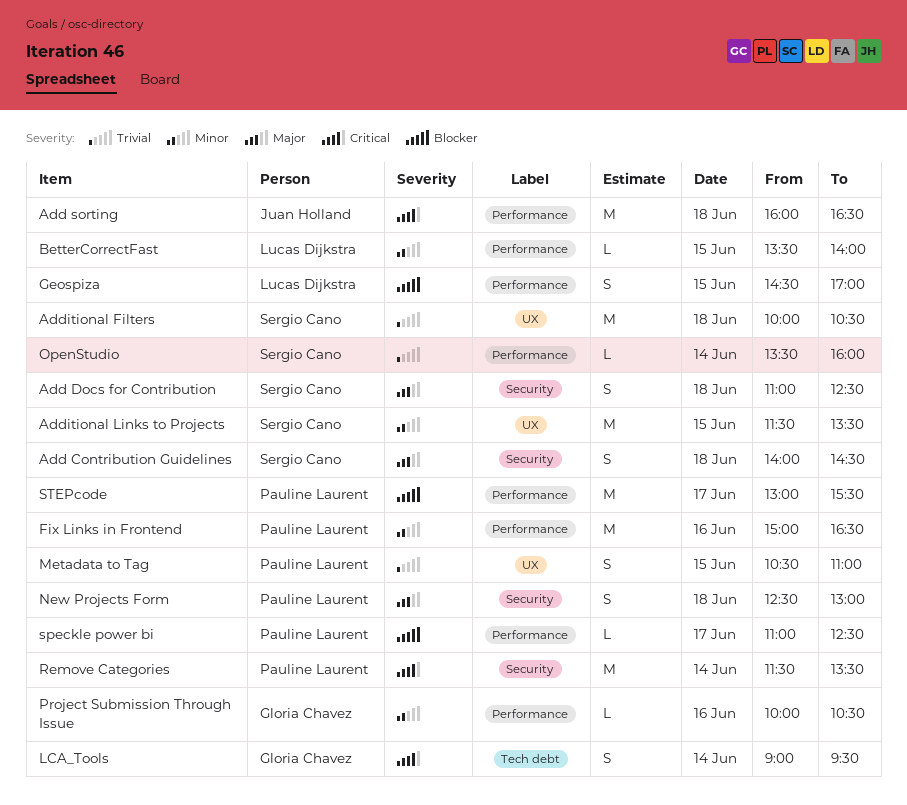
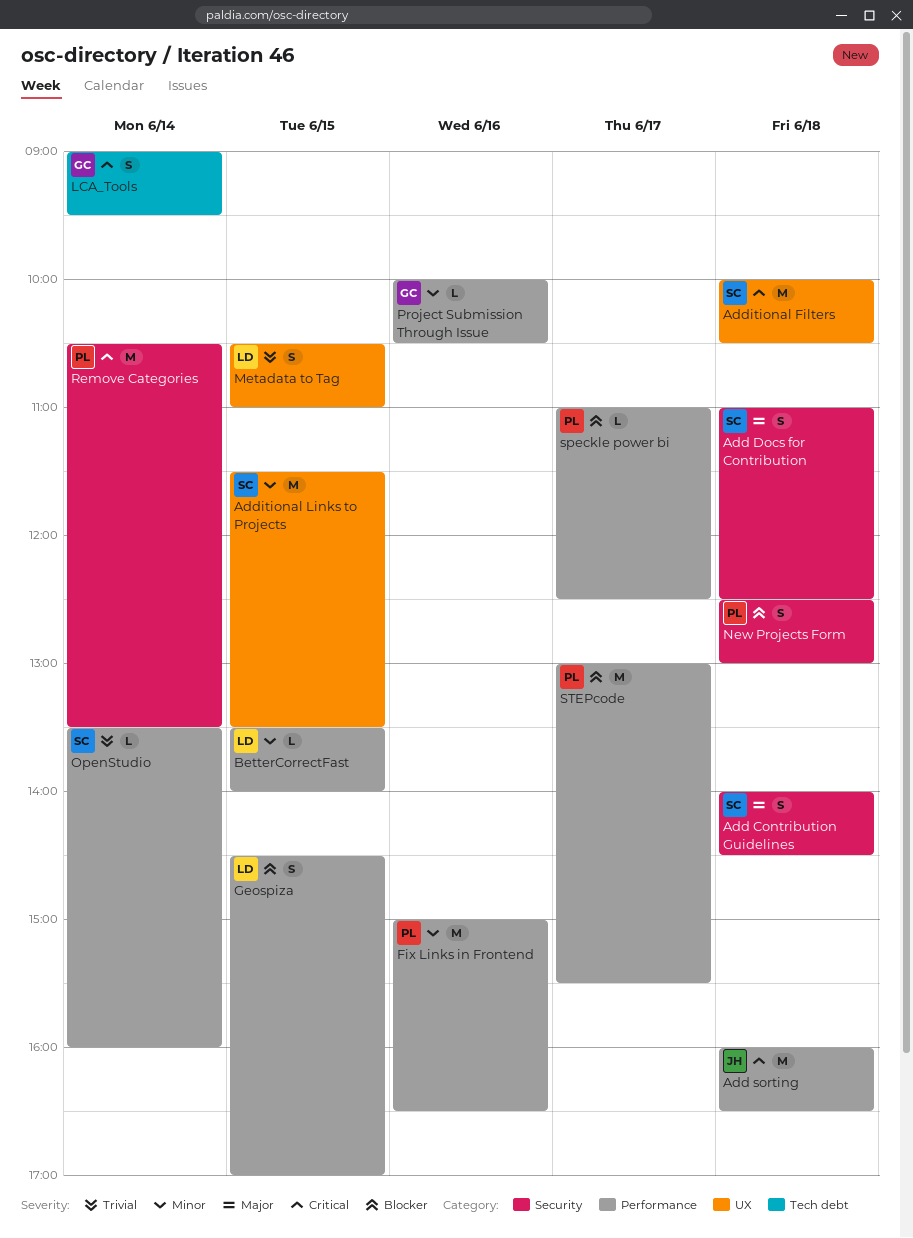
Additional Filters, priority: Trivial -> Critical
Metadata to Tag, owner: Pauline Laurent -> Lucas Dijkstra
New Projects Form, priority: Major -> Blocker
Remove Categories, begins: 11:30 -> 10:30

